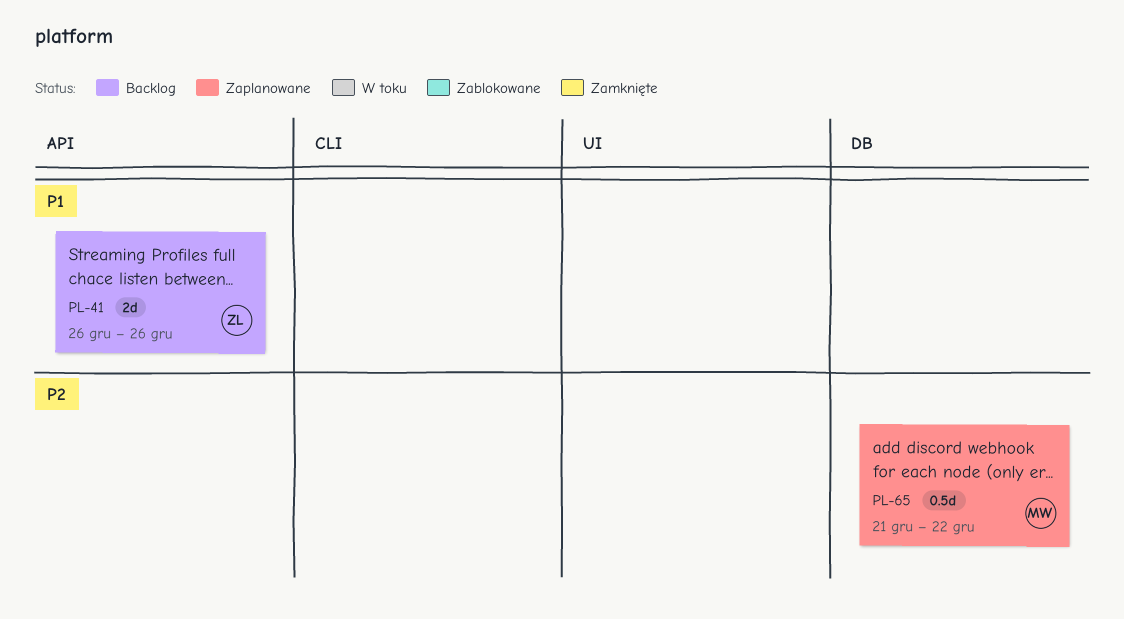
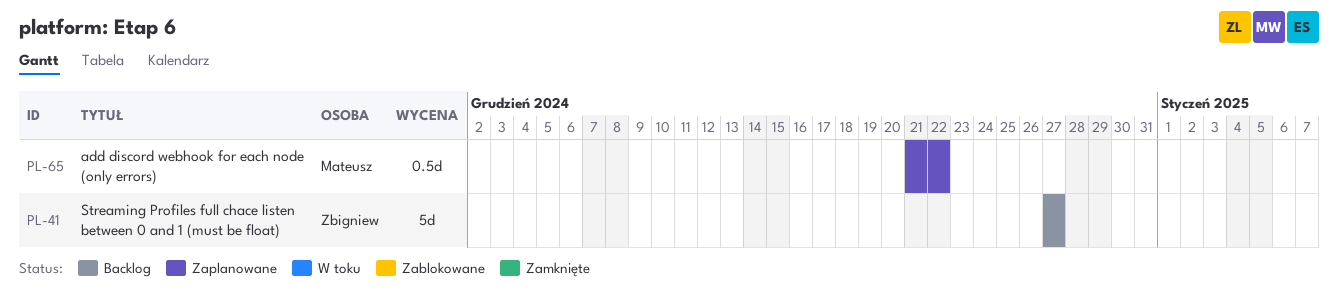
PL-41, estimate: 2d -> 5d
PL-41, start: Dec 26 -> Dec 27
PL-41, due: Dec 26 -> Dec 27

